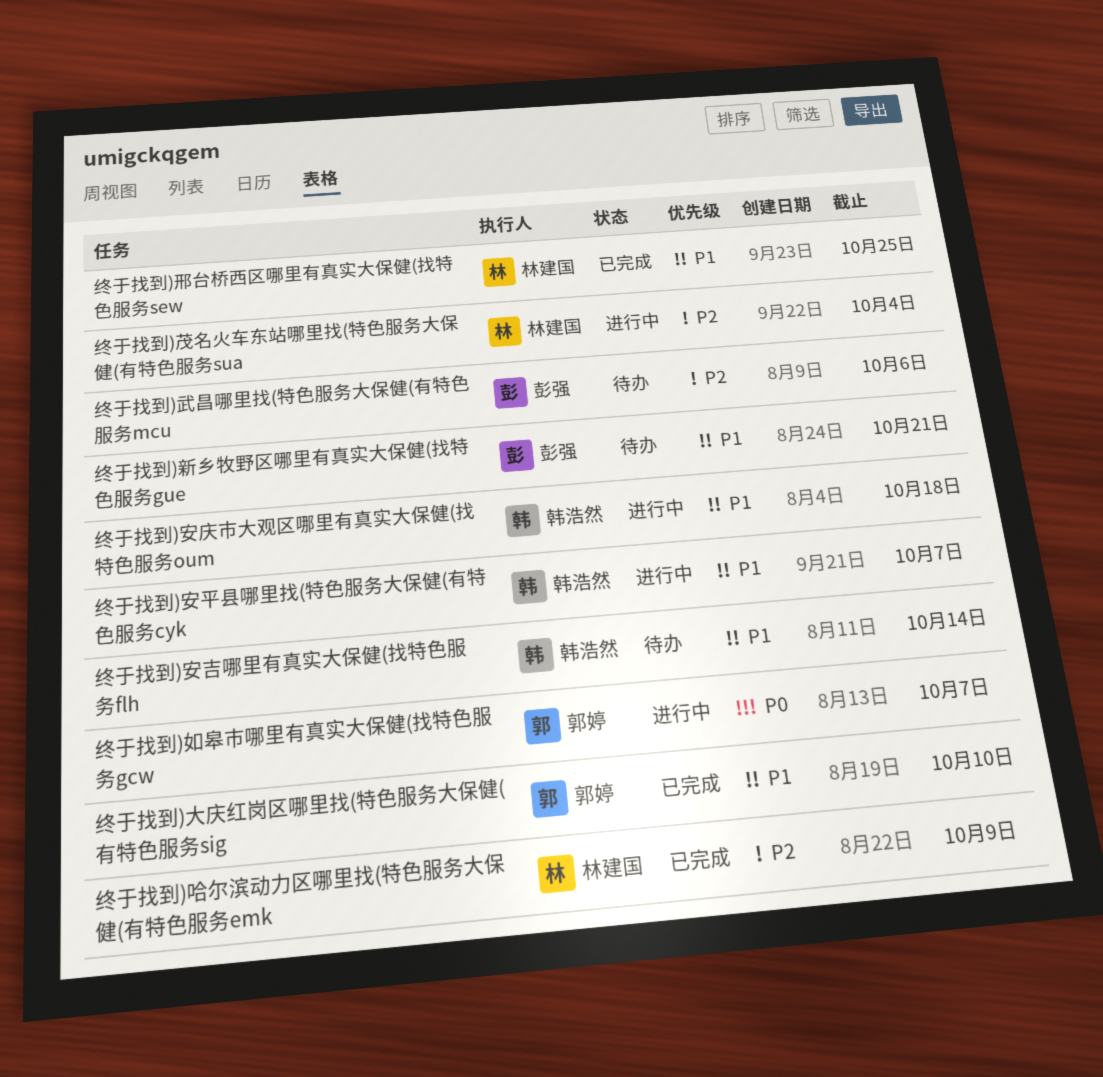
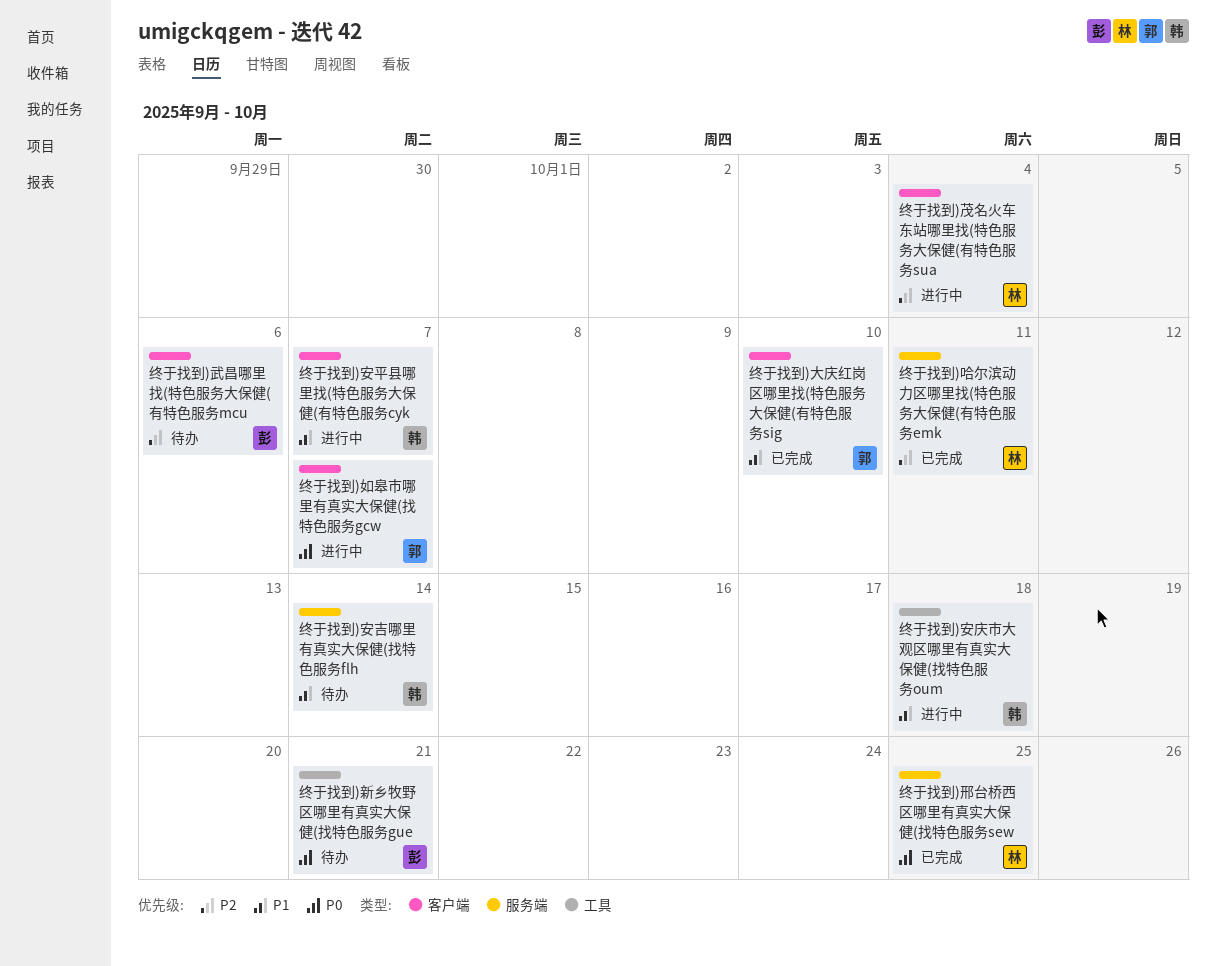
终于找到)哈尔滨动力区哪里找(特色服务大保健(有特色服务emk, due: Oct 9 -> Oct 11
终于找到)新乡牧野区哪里有真实大保健(找特色服务gue, priority: P1 -> P0
终于找到)邢台桥西区哪里有真实大保健(找特色服务sew, priority: P1 -> P0

